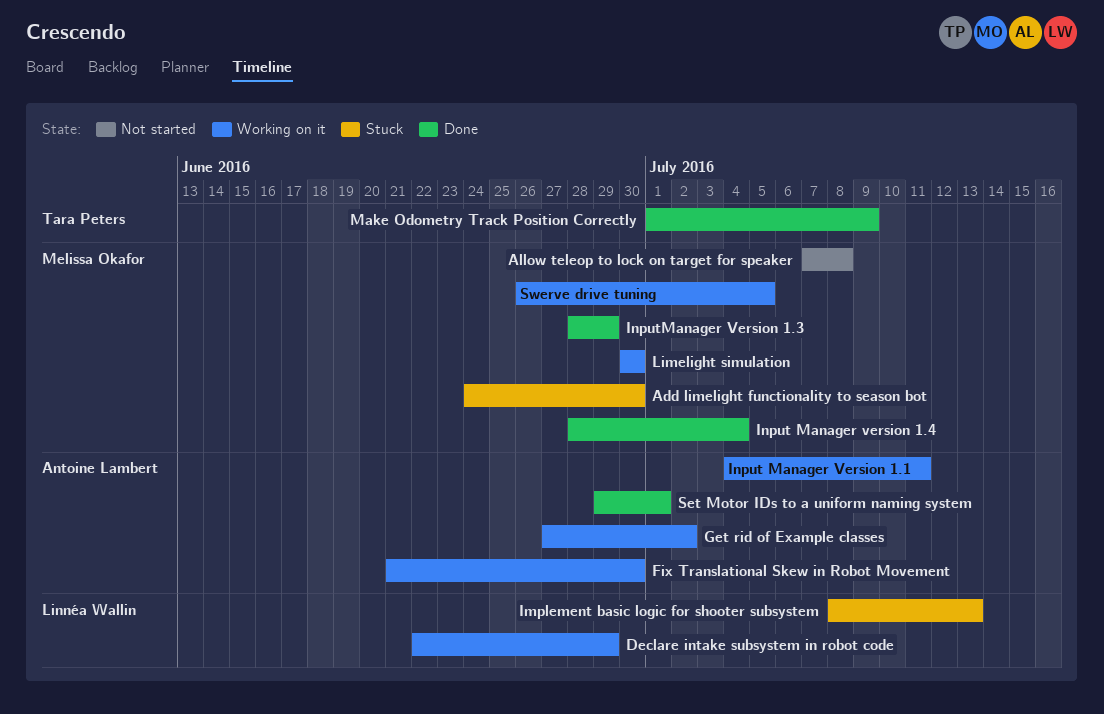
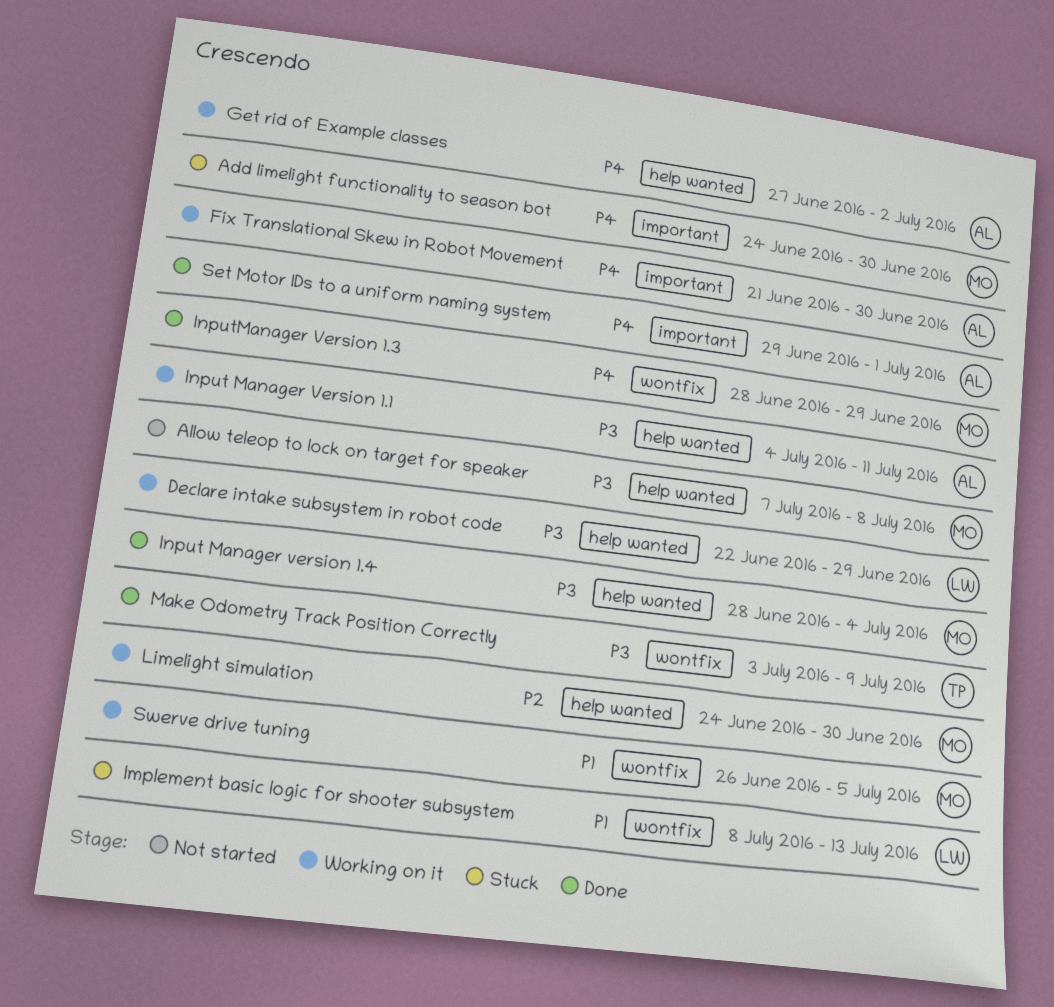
Limelight simulation, start: Jun 30 -> Jun 24
Make Odometry Track Position Correctly, start: Jul 1 -> Jul 3

